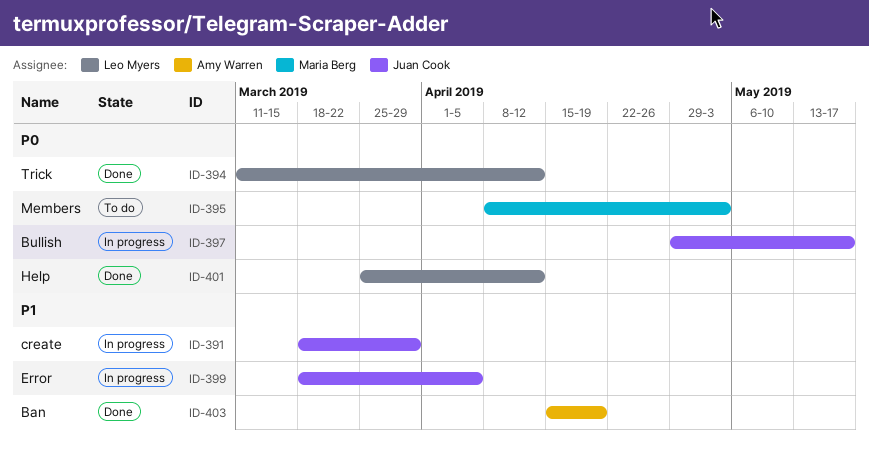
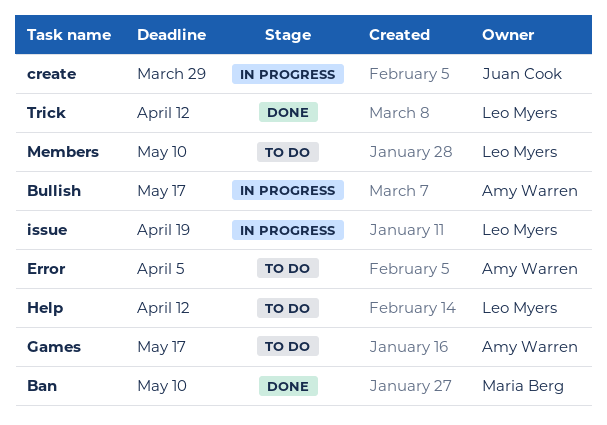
Ban, owner: Amy Warren -> Maria Berg
Ban, due: Apr 19 -> May 10
Bullish, owner: Juan Cook -> Amy Warren
Error, status: In progress -> To do
Error, owner: Juan Cook -> Amy Warren
Games: none -> present
Help, status: Done -> To do
issue: none -> present
Members, owner: Maria Berg -> Leo Myers
Members, due: May 3 -> May 10

